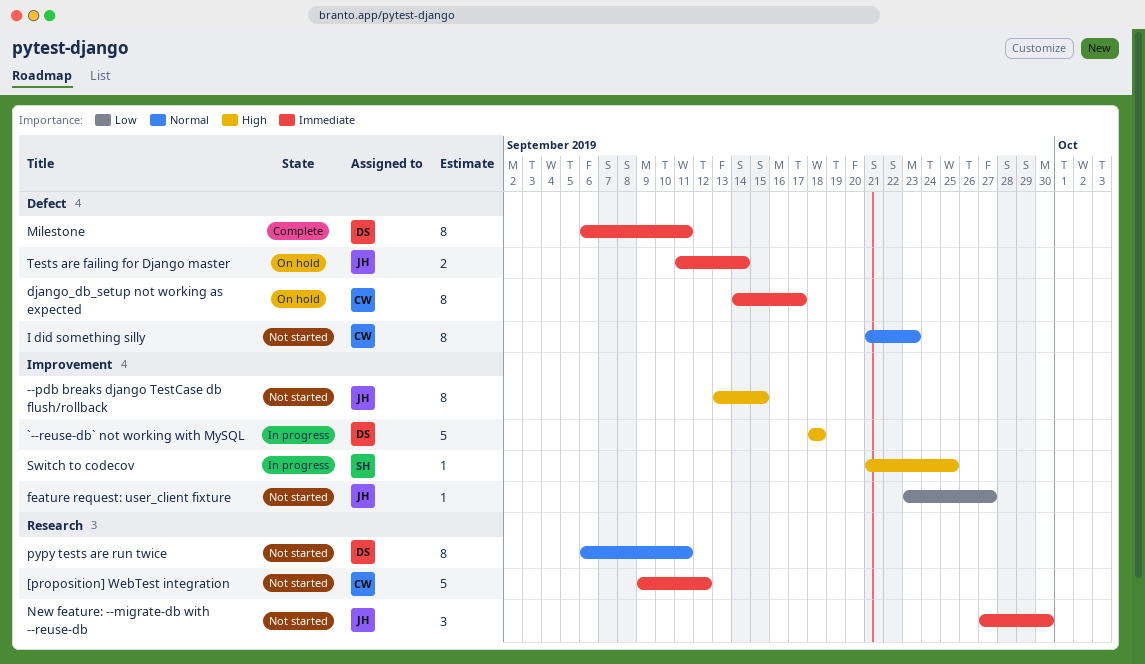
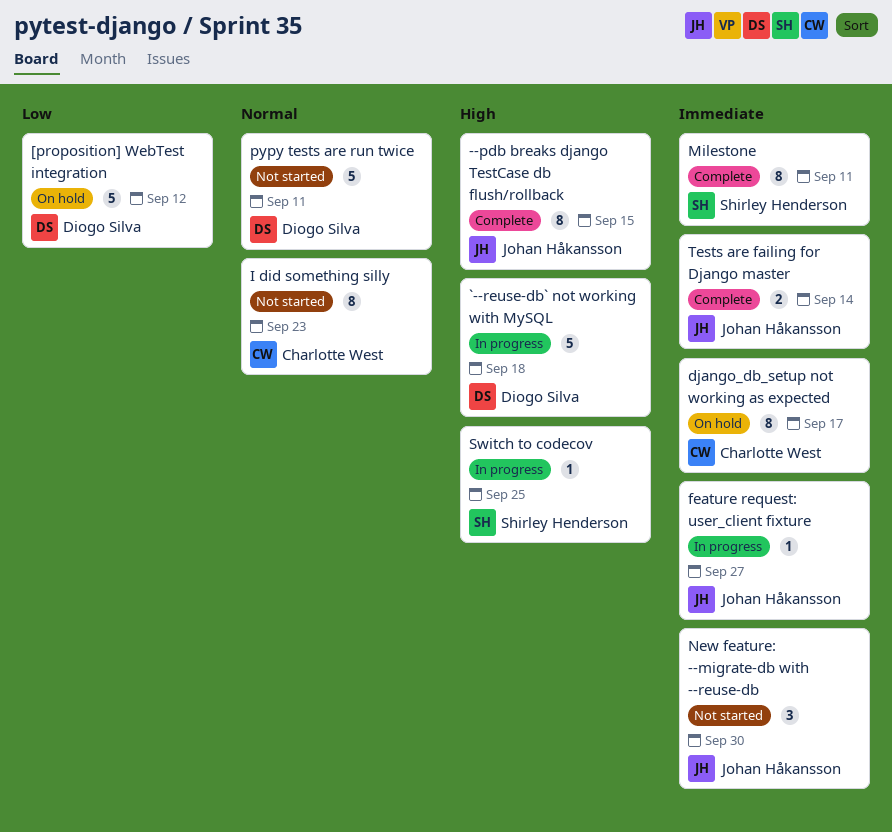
--pdb breaks django TestCase db flush/rollback, status: Not started -> Complete
[proposition] WebTest integration, status: Not started -> On hold
[proposition] WebTest integration, owner: Charlotte West -> Diogo Silva
[proposition] WebTest integration, priority: Immediate -> Low
feature request: user_client fixture, status: Not started -> In progress
feature request: user_client fixture, priority: Low -> Immediate
Milestone, owner: Diogo Silva -> Shirley Henderson
pypy tests are run twice, estimate: 8 -> 5
Tests are failing for Django master, status: On hold -> Complete

